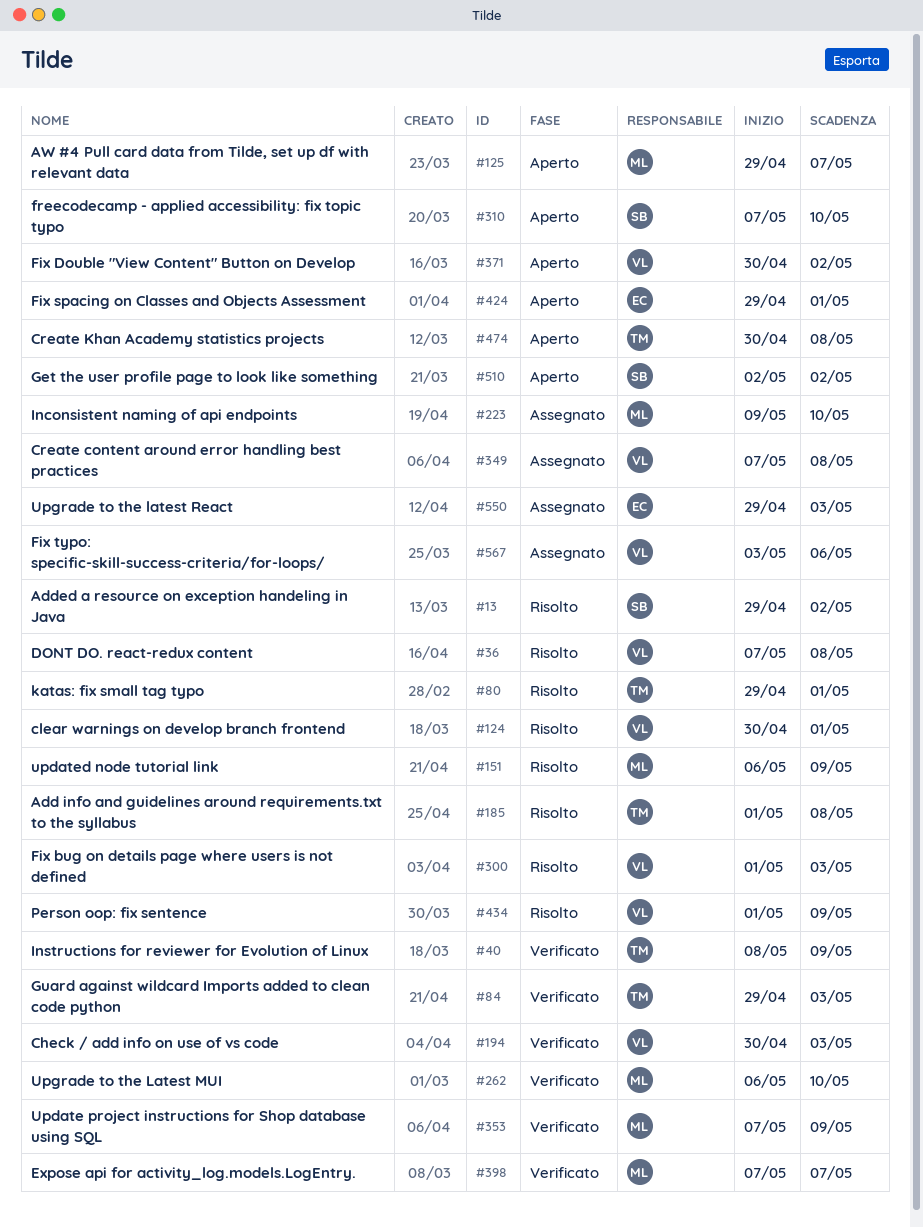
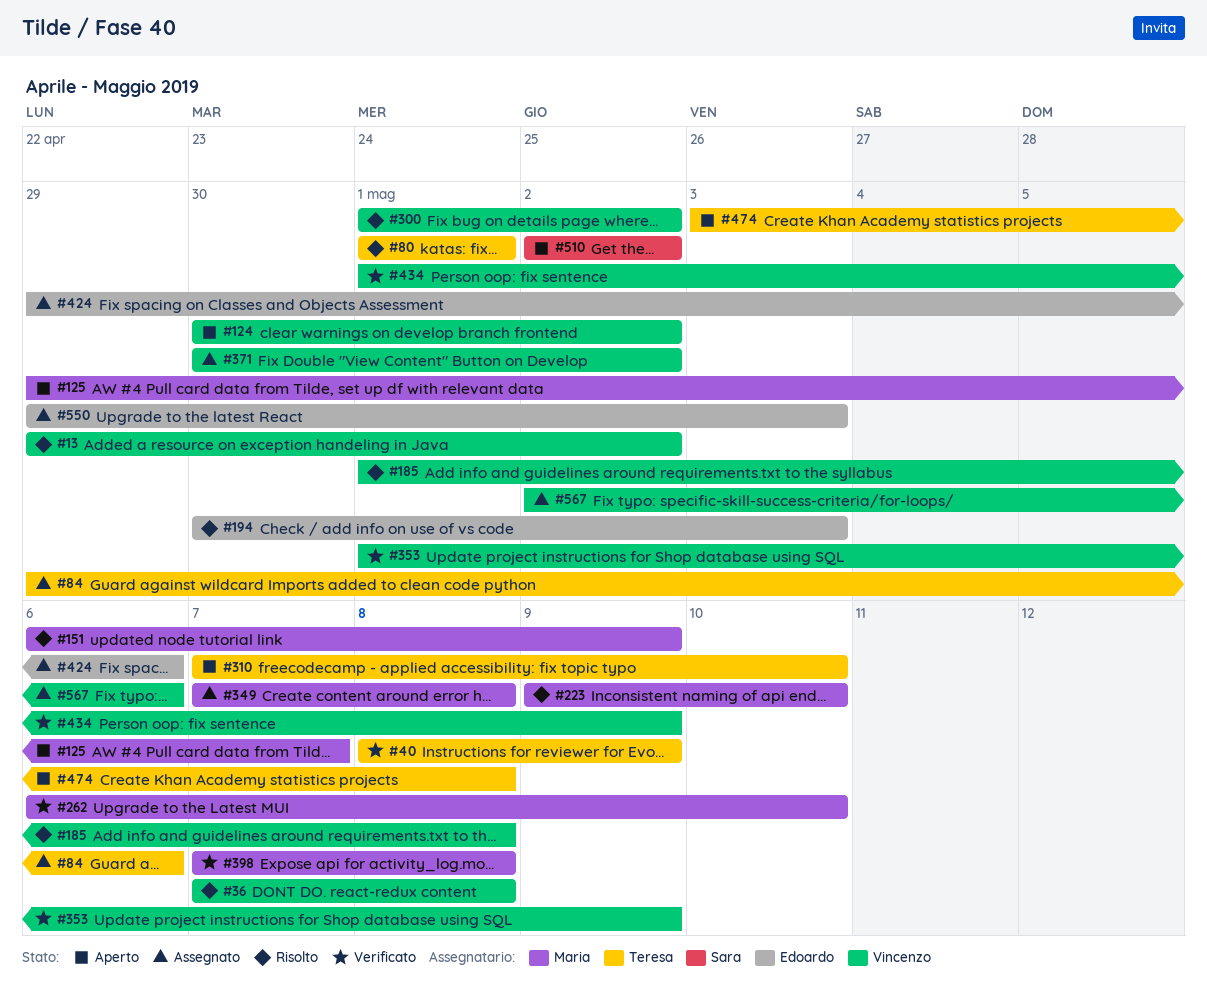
#13, owner: Sara -> Vincenzo
#80, start: Apr 29 -> May 1
#84, status: Verificato -> Assegnato
#84, due: May 3 -> May 6
#124, status: Risolto -> Aperto
#124, due: May 1 -> May 2
#185, owner: Teresa -> Vincenzo
#194, status: Verificato -> Risolto
#194, owner: Vincenzo -> Edoardo
#223, status: Assegnato -> Risolto
#300, due: May 3 -> May 2
#310, owner: Sara -> Teresa
#349, owner: Vincenzo -> Maria
#353, owner: Maria -> Vincenzo
#353, start: May 7 -> May 1
#371, status: Aperto -> Assegnato
#398, due: May 7 -> May 8
#424, status: Aperto -> Assegnato
#424, due: May 1 -> May 6
#434, status: Risolto -> Verificato
#474, start: Apr 30 -> May 3
#567, start: May 3 -> May 2

